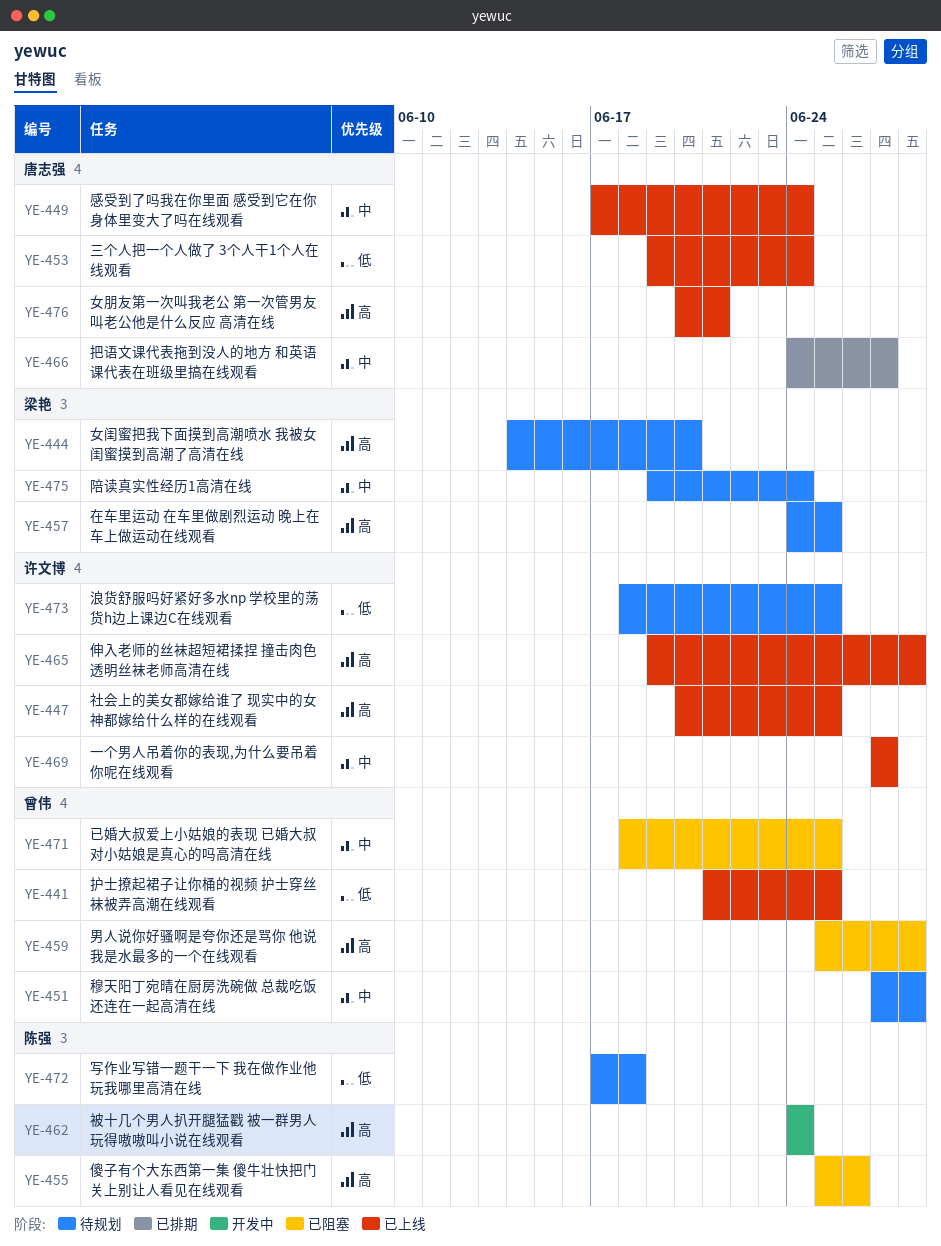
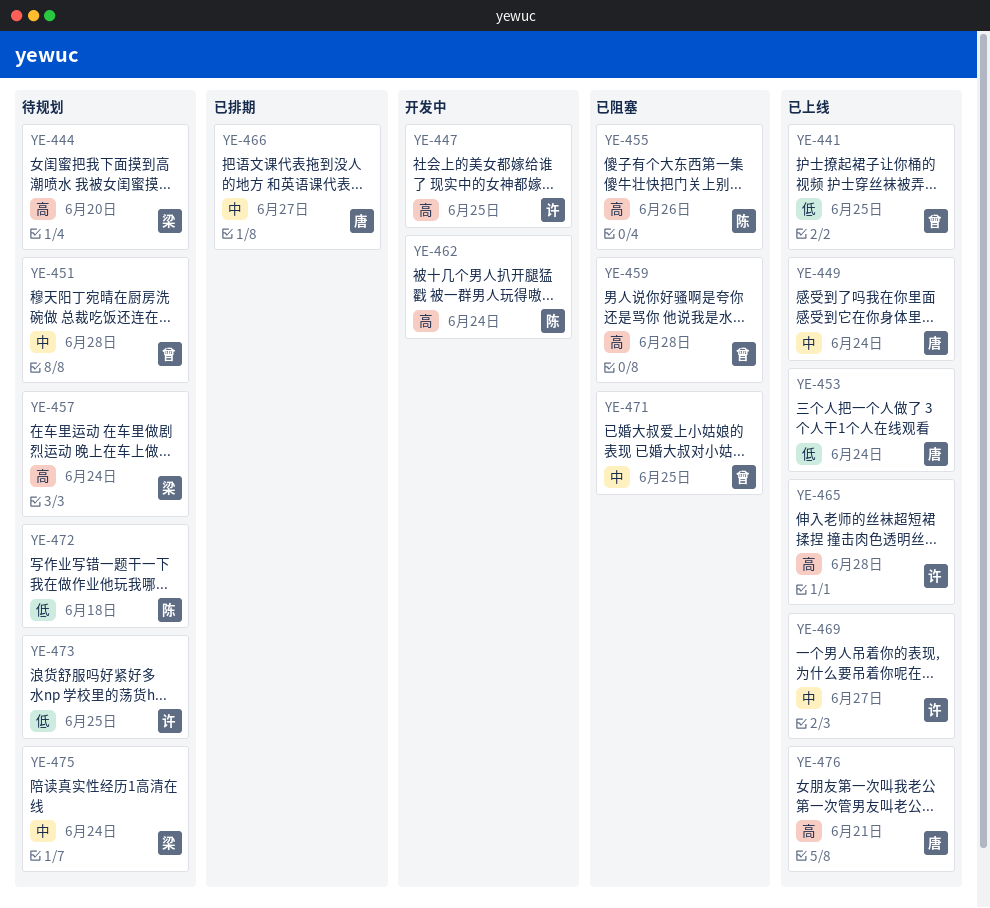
YE-447, status: 已上线 -> 开发中
YE-457, due: Jun 25 -> Jun 24

